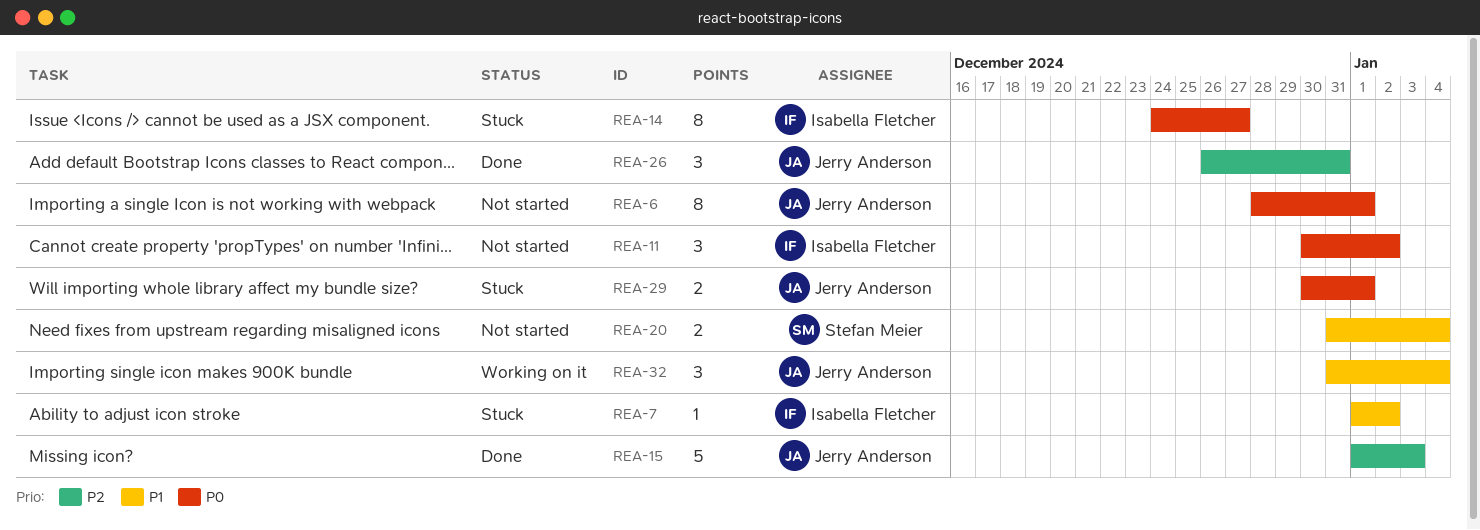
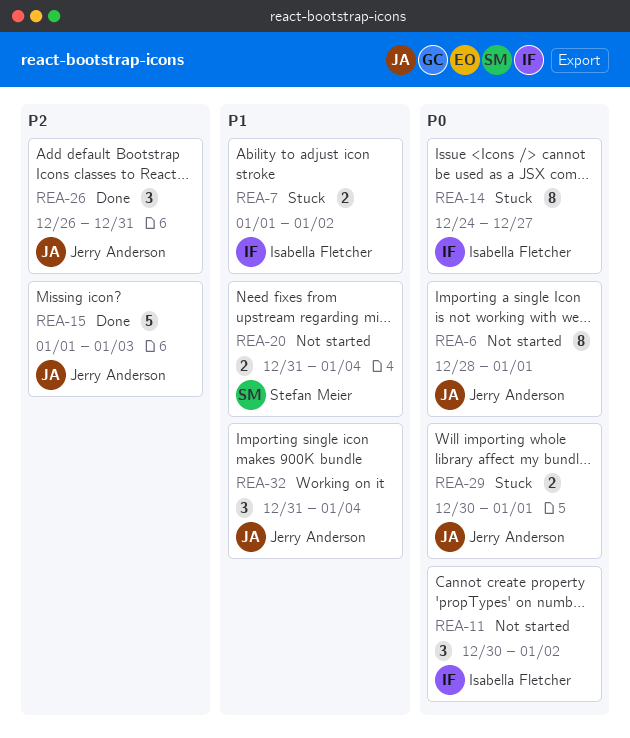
REA-7, estimate: 1 -> 2

